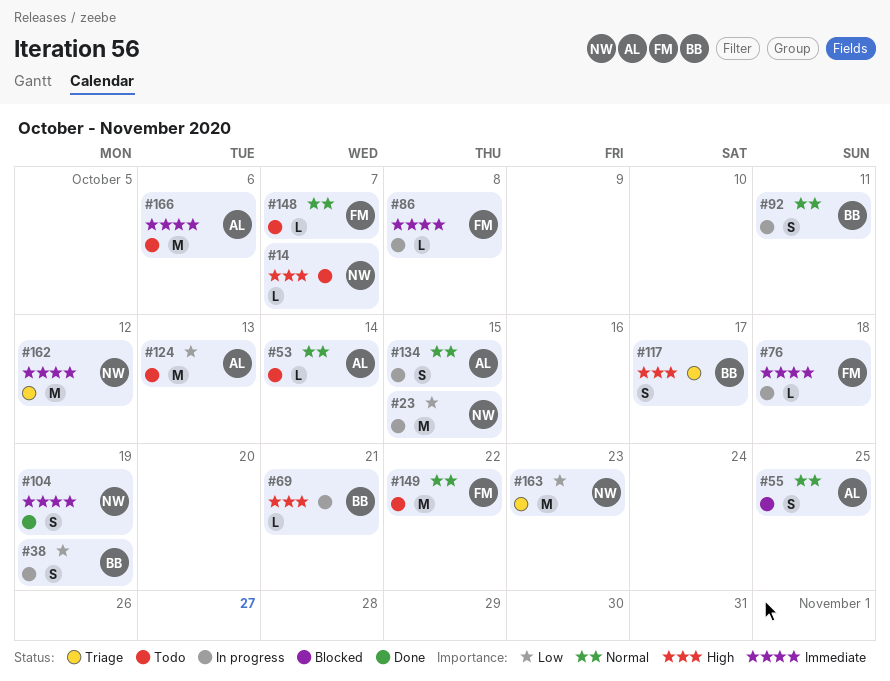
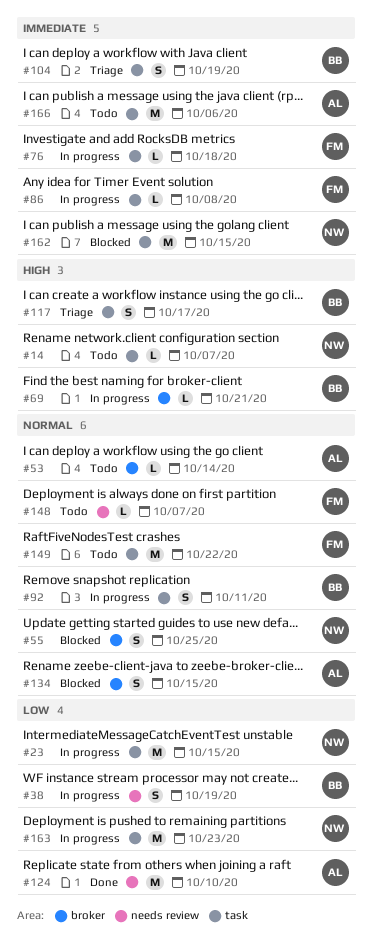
#55, owner: AL -> NW
#104, status: Done -> Triage
#104, owner: NW -> BB
#124, status: Todo -> Done
#124, due: Oct 13 -> Oct 10
#134, status: In progress -> Blocked
#162, status: Triage -> Blocked
#162, due: Oct 12 -> Oct 15
#163, status: Triage -> In progress

